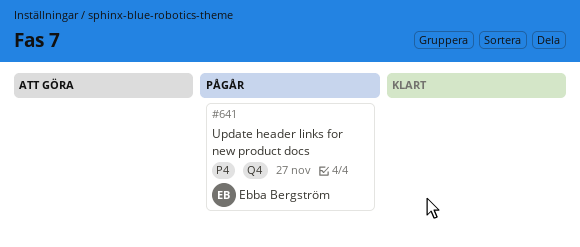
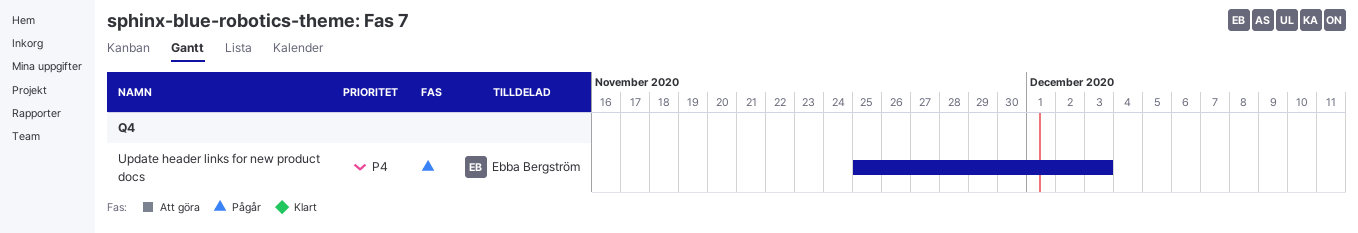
Update header links for new product docs, due: Nov 27 -> Dec 3

